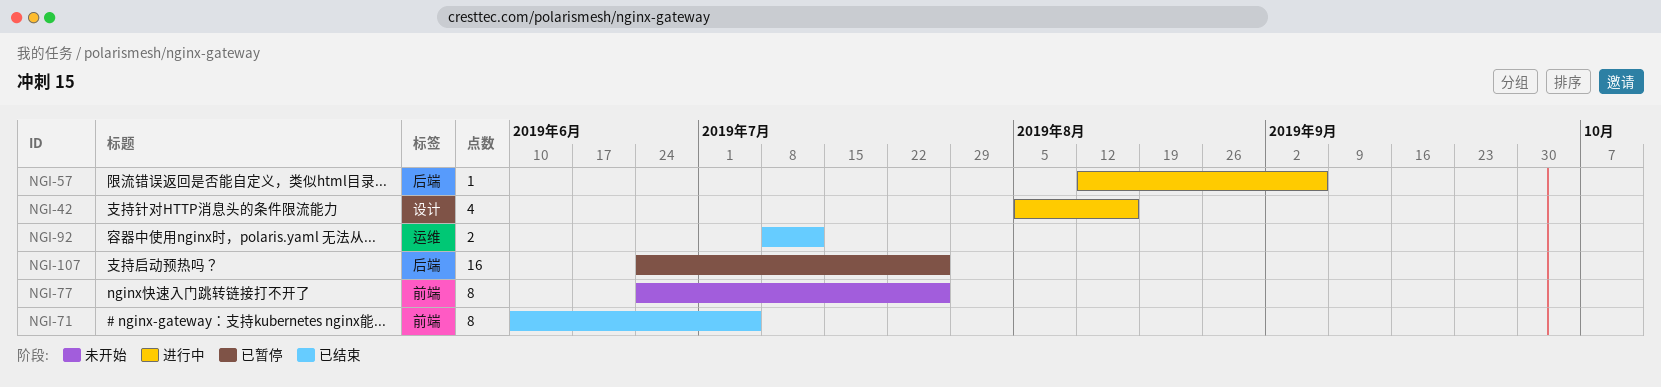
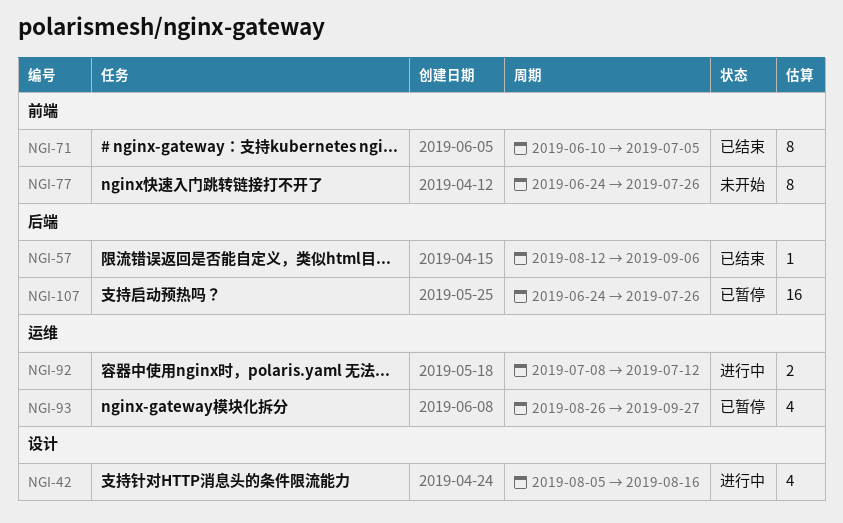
NGI-57, status: 进行中 -> 已结束
NGI-92, status: 已结束 -> 进行中
NGI-93: none -> present

